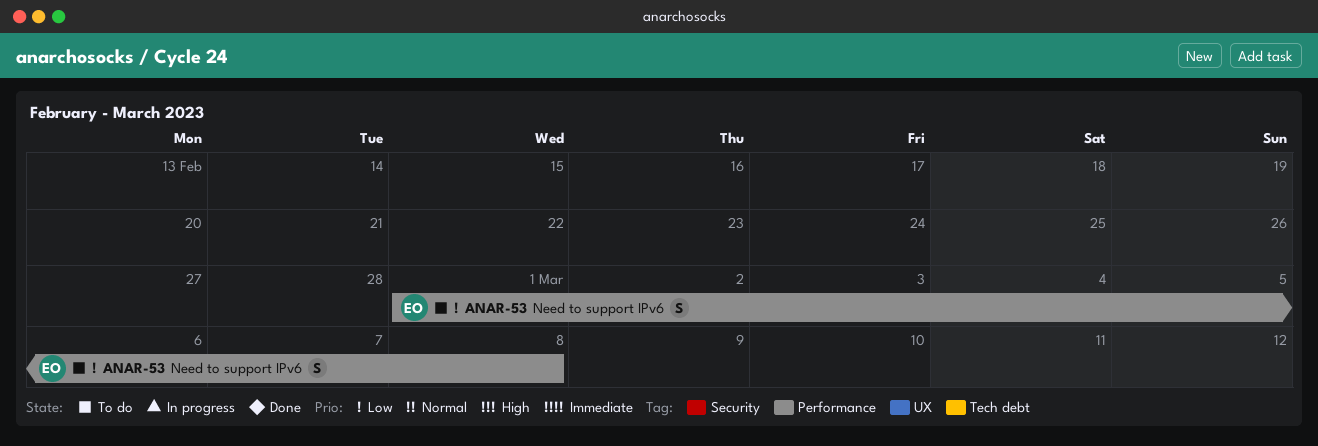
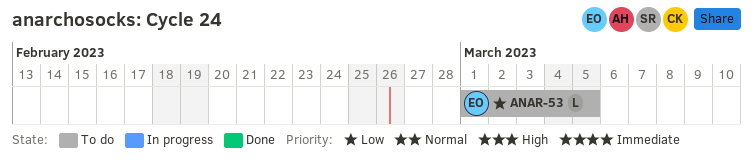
ANAR-53, estimate: S -> L
ANAR-53, due: Mar 8 -> Mar 5

